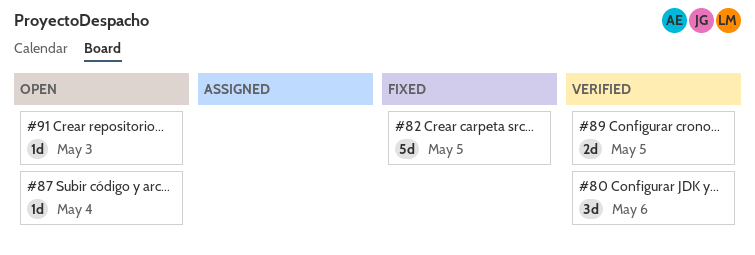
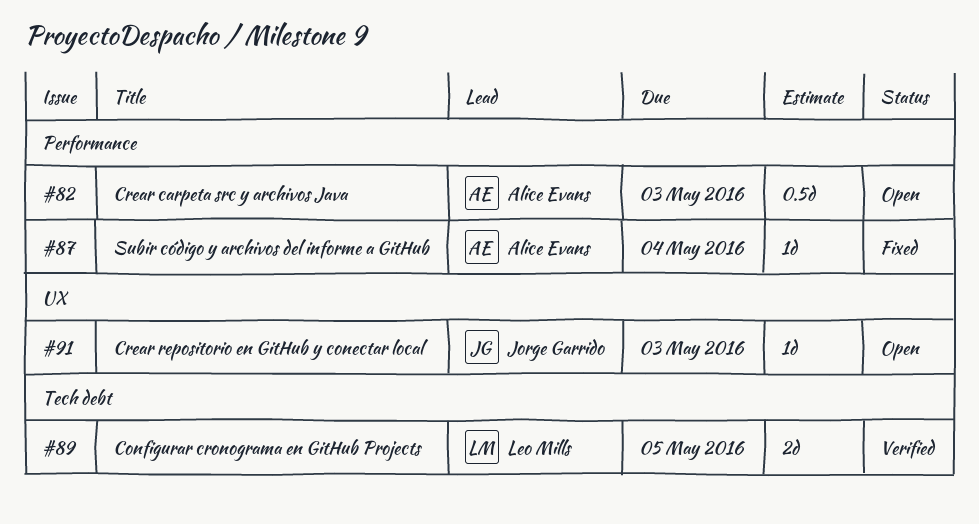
#80: present -> none
#82, status: Fixed -> Open
#82, estimate: 5d -> 0.5d
#82, due: May 5 -> May 3
#87, status: Open -> Fixed

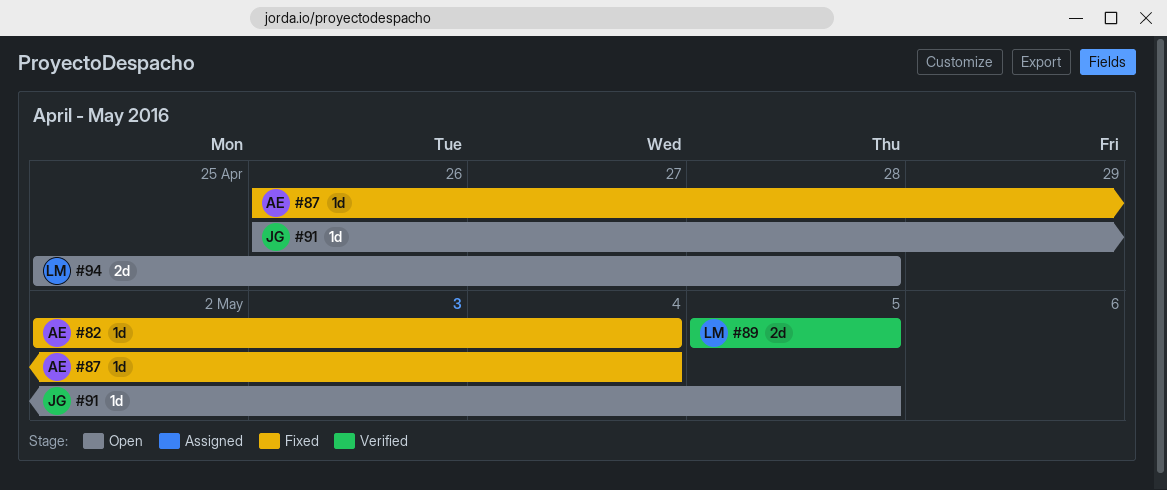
#82, status: Open -> Fixed
#82, estimate: 0.5d -> 1d
#82, due: May 3 -> May 4
#91, due: May 3 -> May 5
#94: none -> present

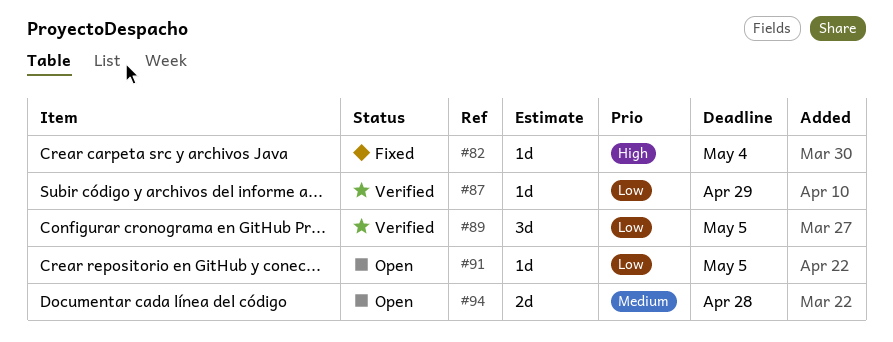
#87, status: Fixed -> Verified
#87, due: May 4 -> Apr 29
#89, estimate: 2d -> 3d

